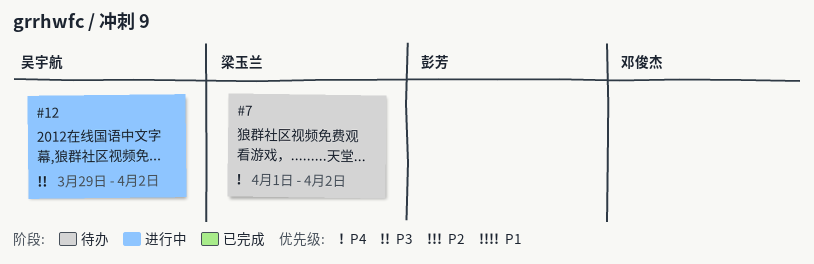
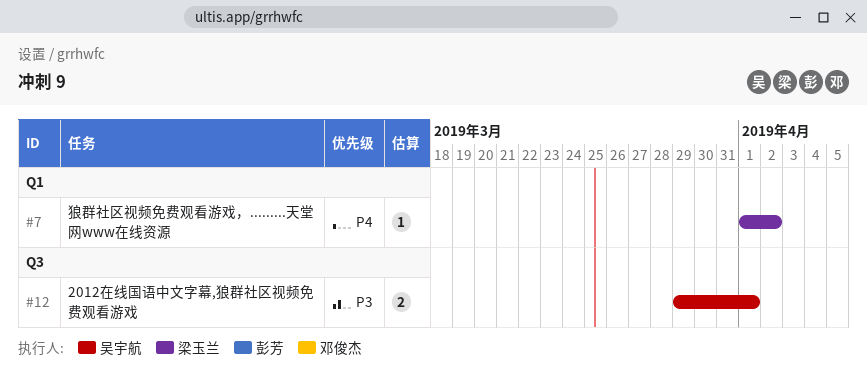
#12, due: Apr 2 -> Apr 1

